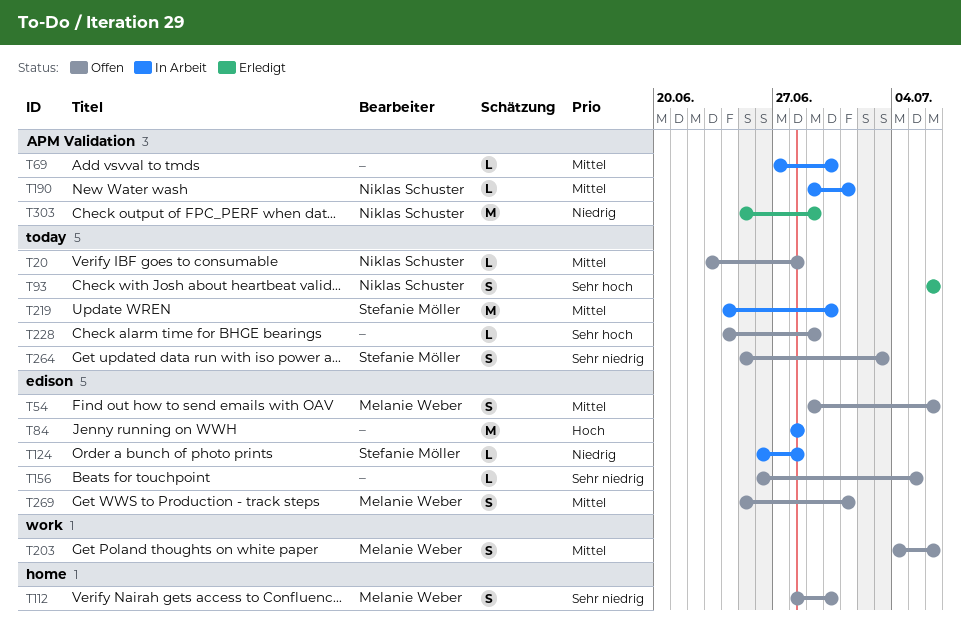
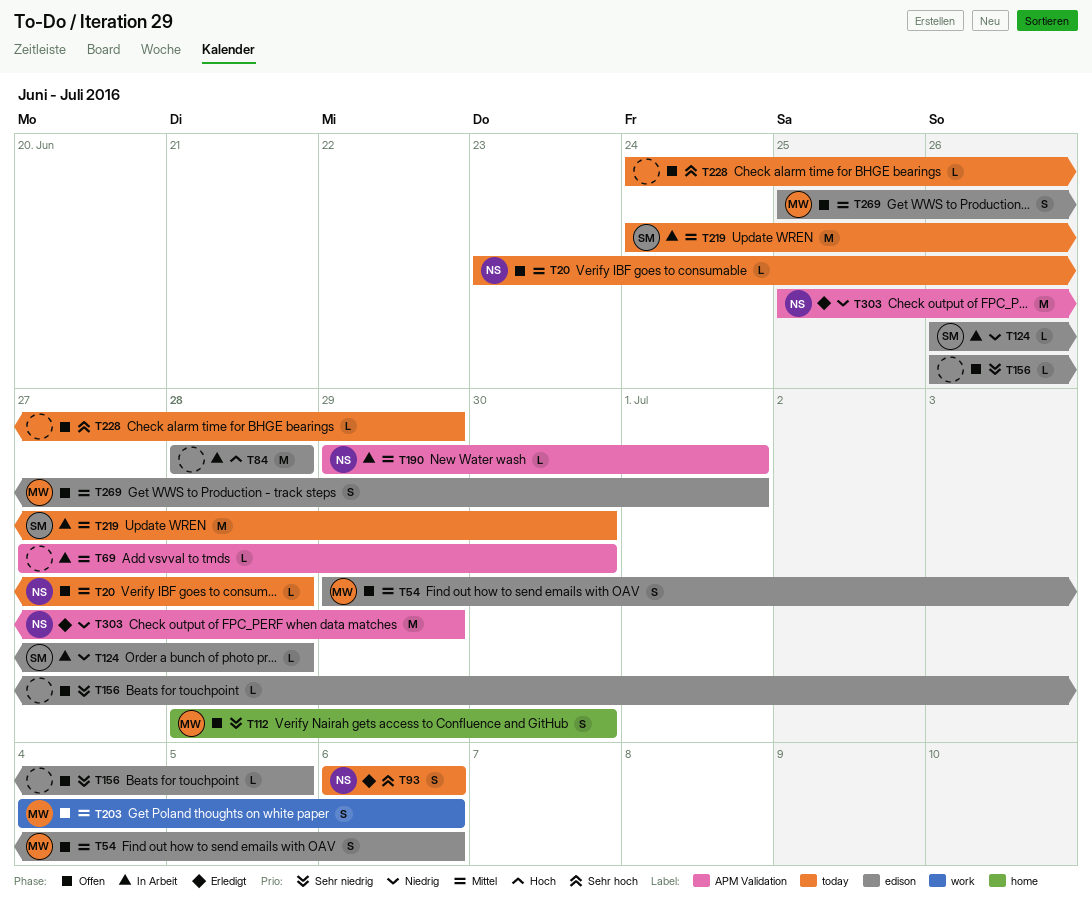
T264: present -> none

